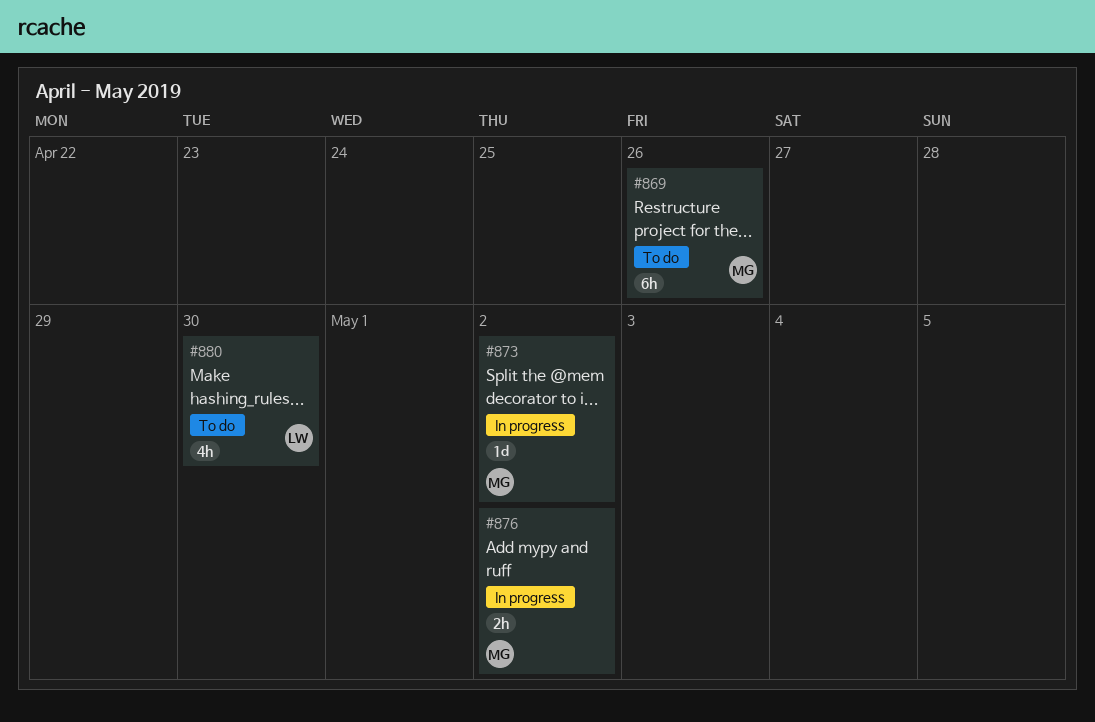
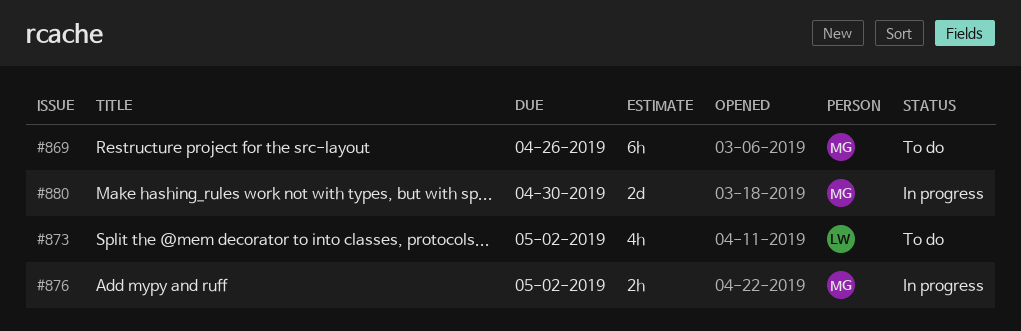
#873, status: In progress -> To do
#873, owner: MG -> LW
#873, estimate: 1d -> 4h
#880, status: To do -> In progress
#880, owner: LW -> MG
#880, estimate: 4h -> 2d

